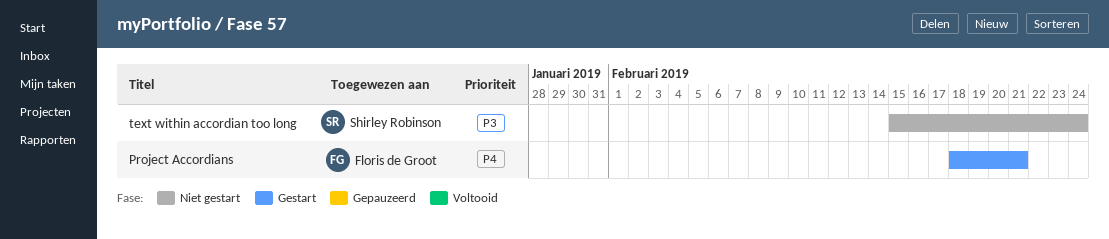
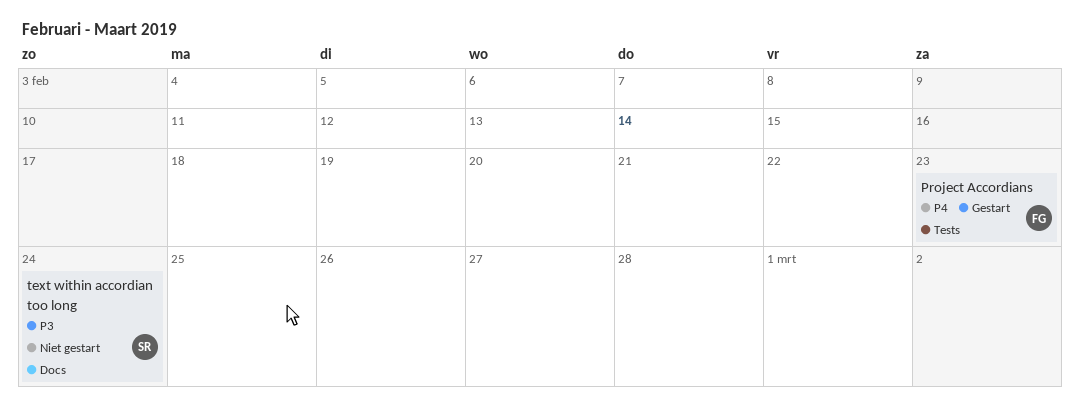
Project Accordians, due: Feb 21 -> Feb 23

